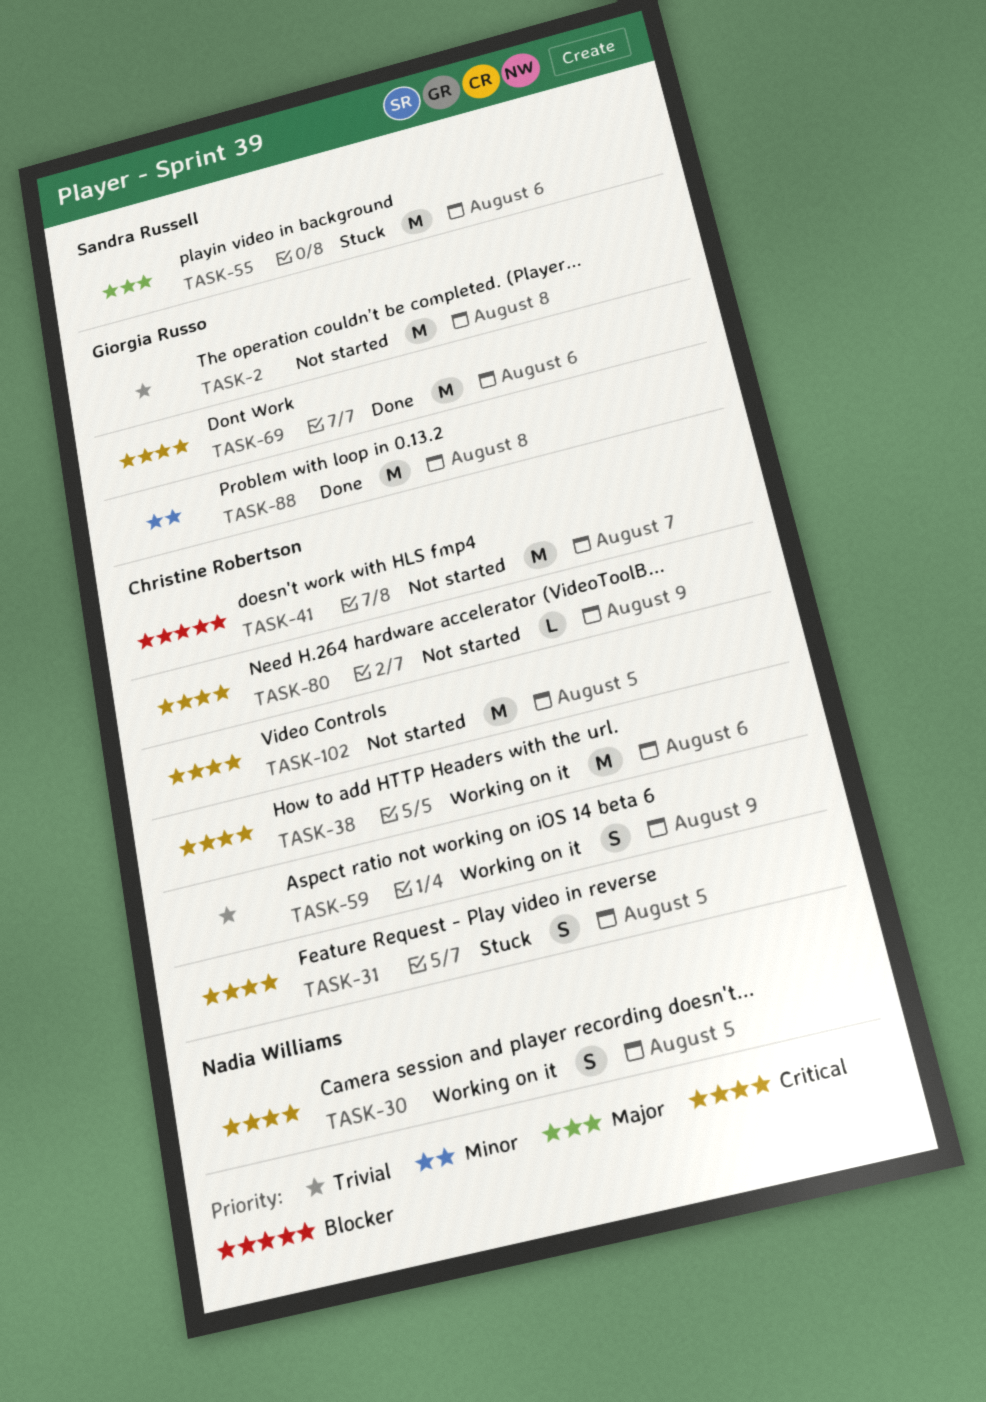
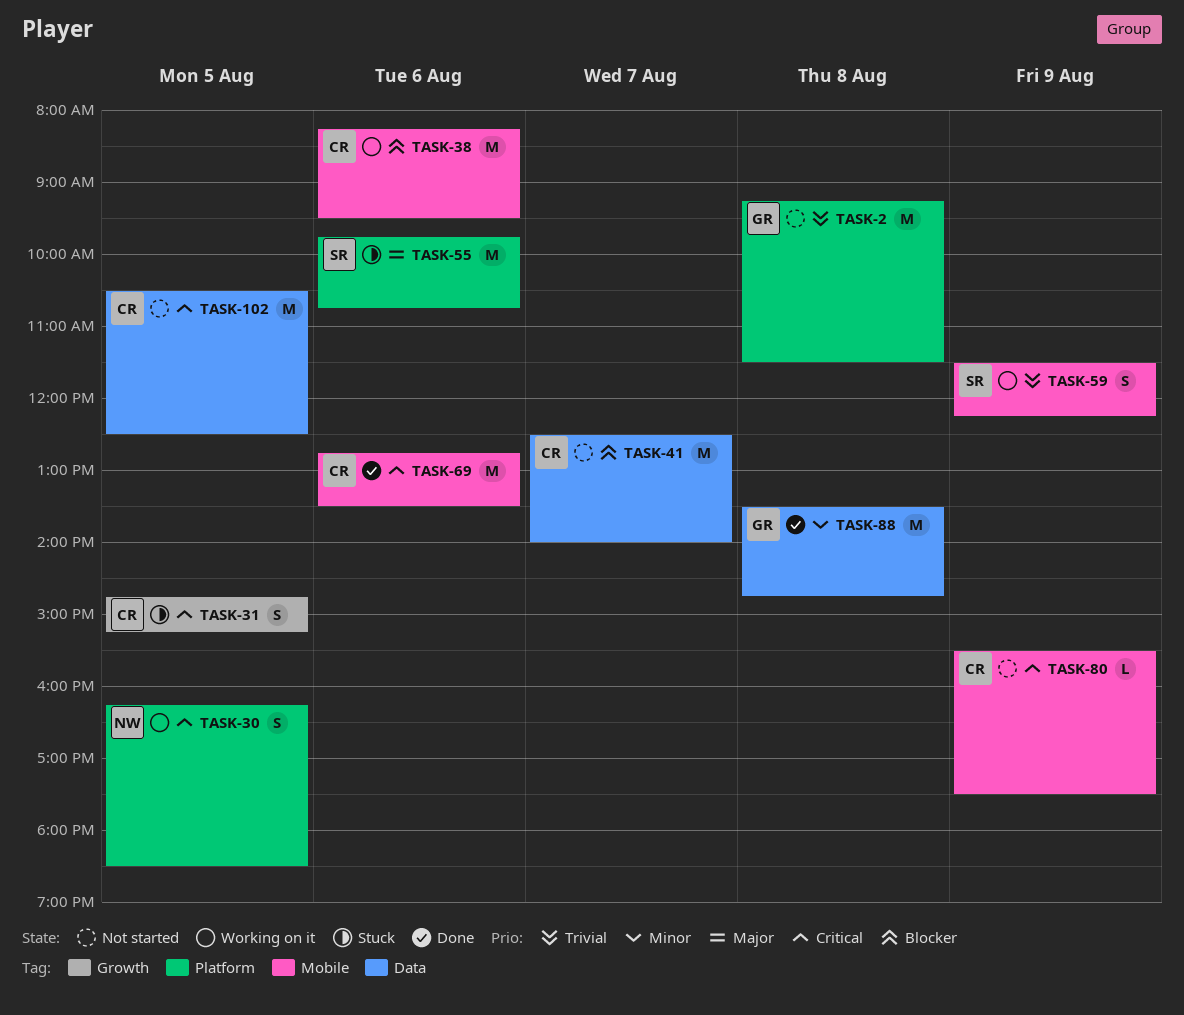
TASK-38, priority: Critical -> Blocker
TASK-59, owner: Christine Robertson -> Sandra Russell
TASK-69, owner: Giorgia Russo -> Christine Robertson

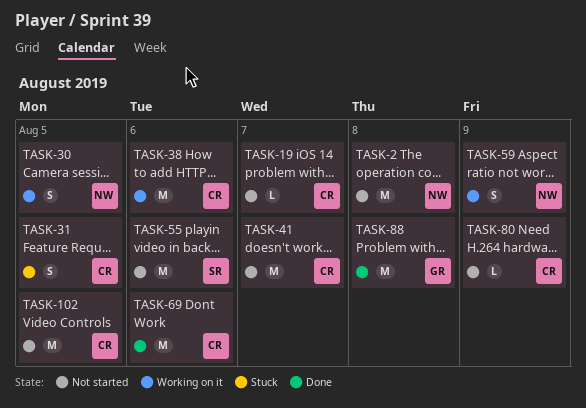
TASK-2, owner: GR -> NW
TASK-19: none -> present
TASK-55, status: Stuck -> Not started
TASK-59, owner: SR -> NW

